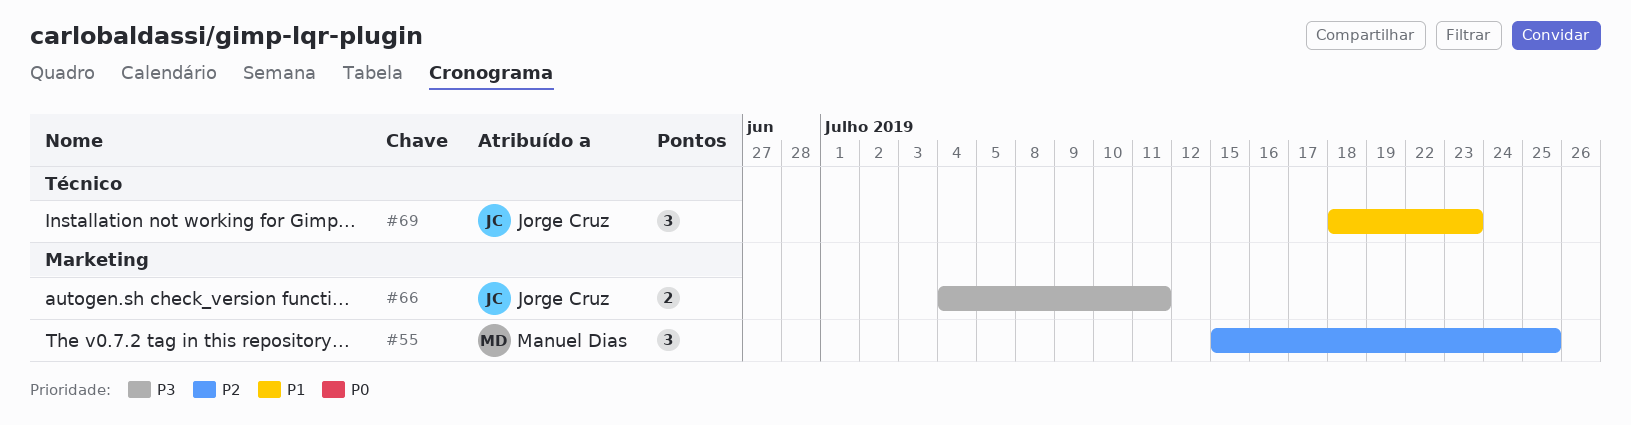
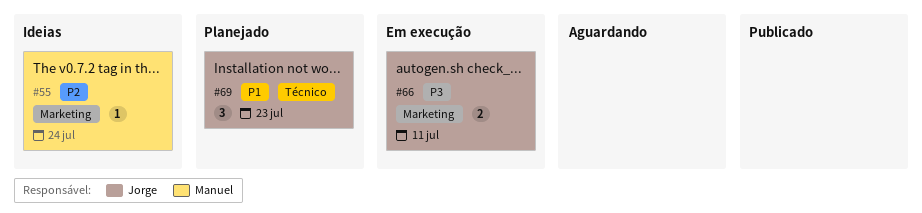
#55, estimate: 3 -> 1
#55, due: Jul 25 -> Jul 24

